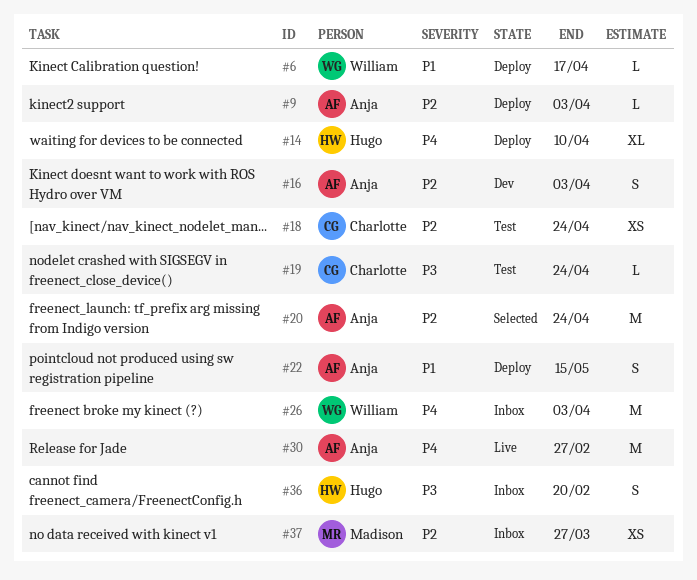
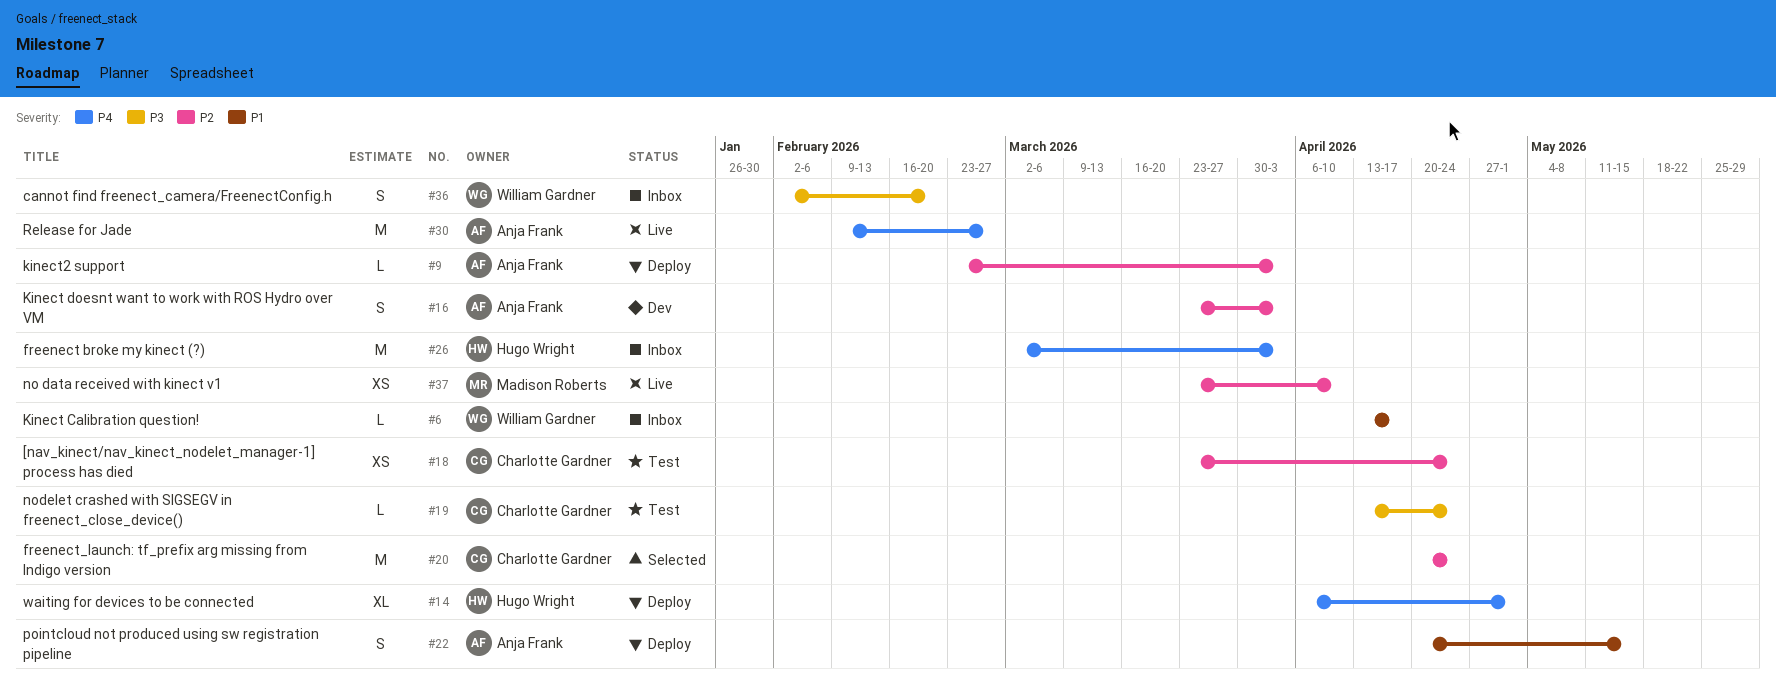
#6, status: Deploy -> Inbox
#14, due: Apr 10 -> May 1
#20, owner: Anja Frank -> Charlotte Gardner
#26, owner: William Gardner -> Hugo Wright
#36, owner: Hugo Wright -> William Gardner
#37, status: Inbox -> Live
#37, due: Mar 27 -> Apr 10

